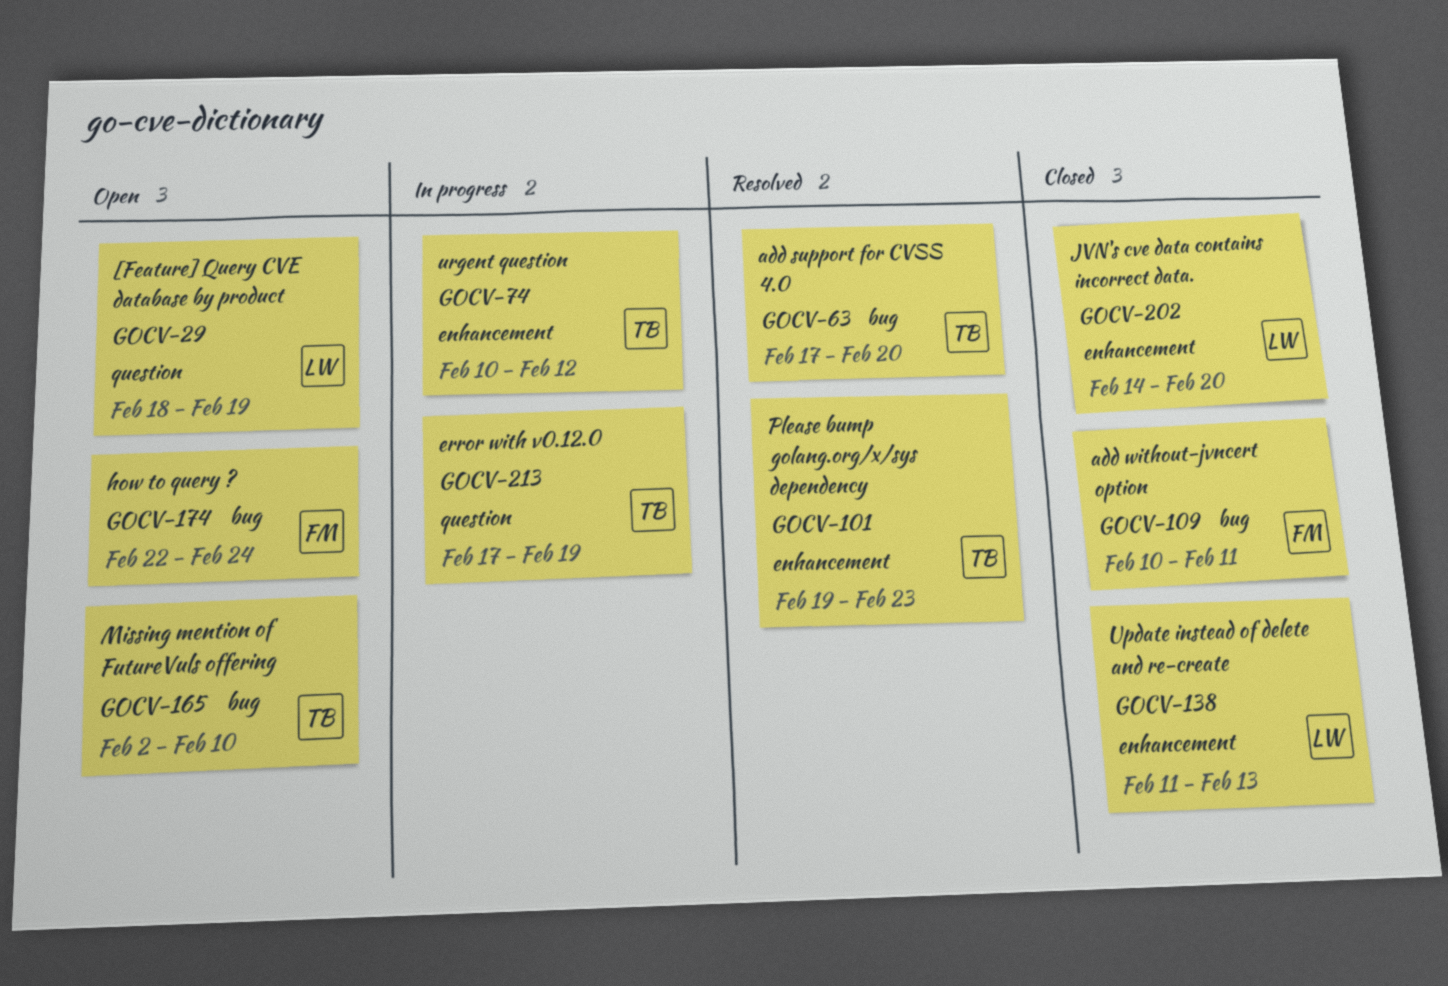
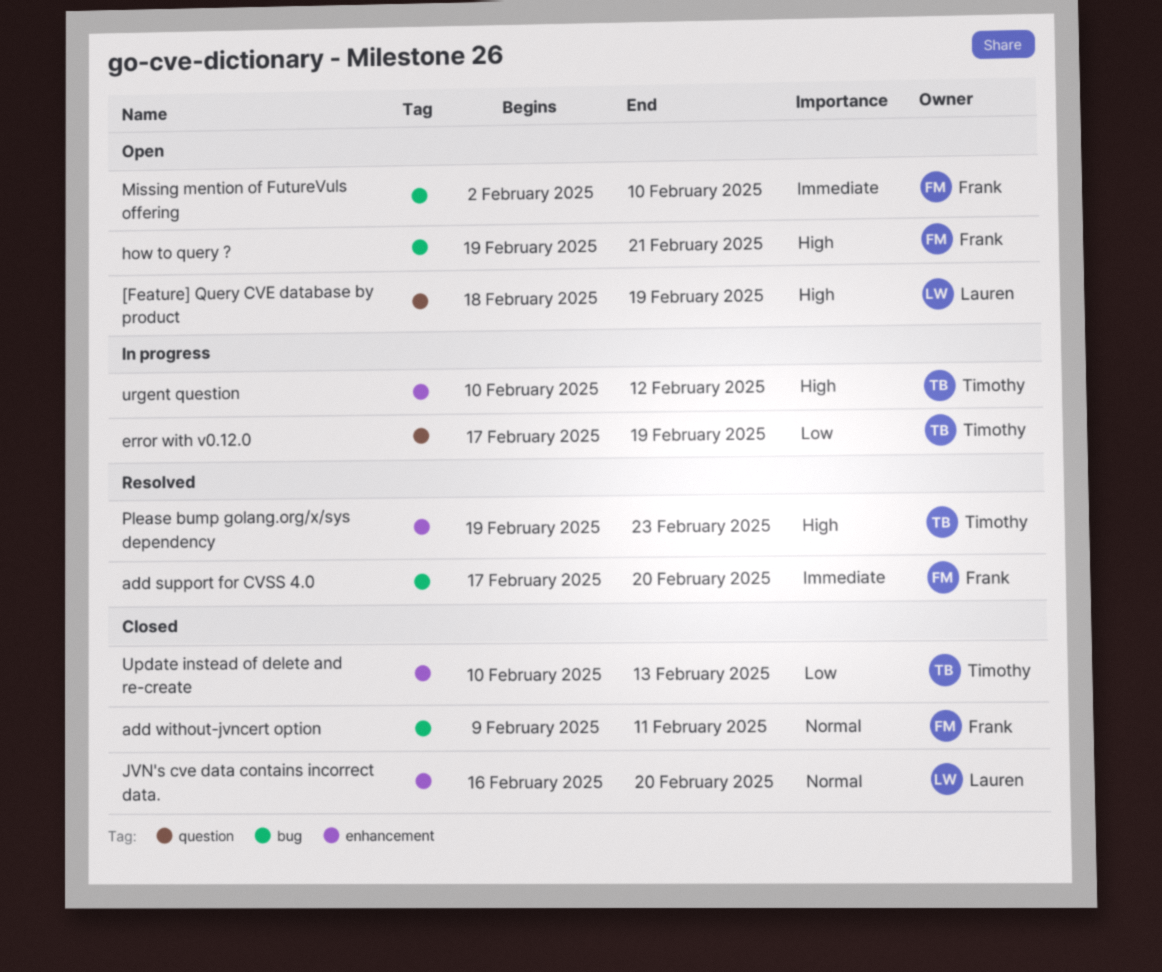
add support for CVSS 4.0, owner: Timothy -> Frank
add without-jvncert option, start: Feb 10 -> Feb 9
how to query ?, start: Feb 22 -> Feb 19
how to query ?, due: Feb 24 -> Feb 21
JVN's cve data contains incorrect data., start: Feb 14 -> Feb 16
Missing mention of FutureVuls offering, owner: Timothy -> Frank
Update instead of delete and re-create, owner: Lauren -> Timothy
Update instead of delete and re-create, start: Feb 11 -> Feb 10

